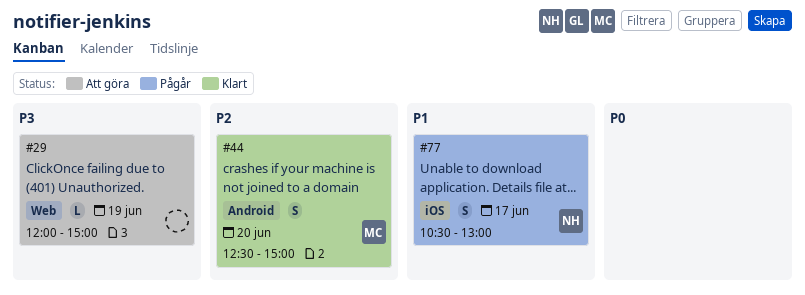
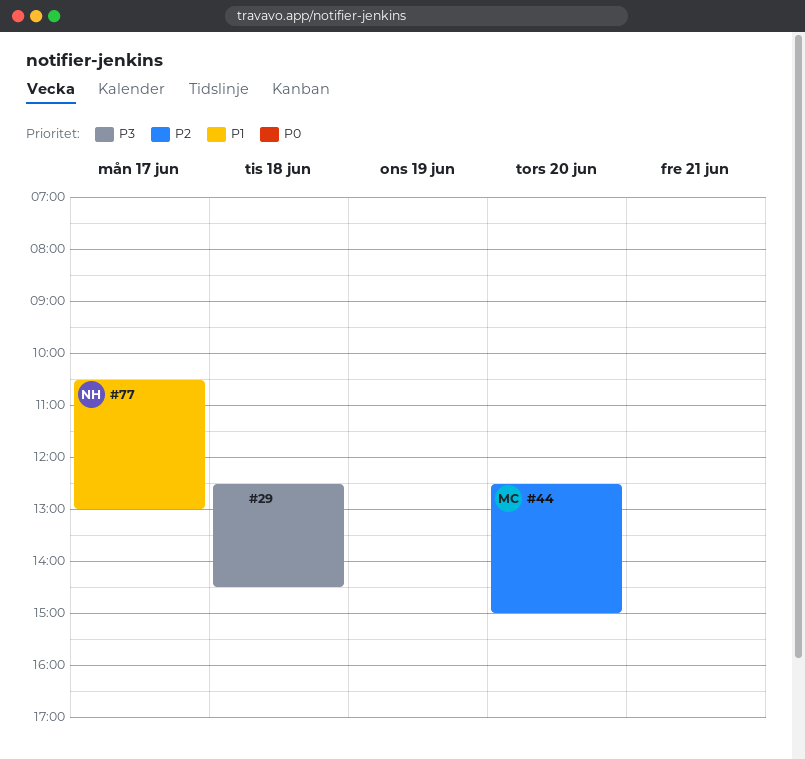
#29, day: Jun 19 -> Jun 18
#29, begins: 12:00 -> 12:30
#29, ends: 15:00 -> 14:30

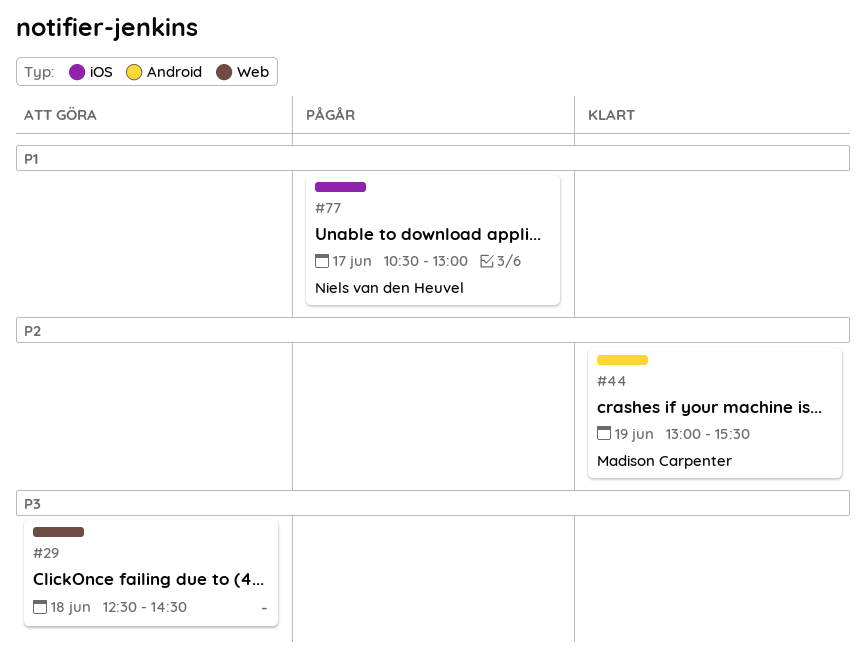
#44, day: Jun 20 -> Jun 19
#44, begins: 12:30 -> 13:00
#44, ends: 15:00 -> 15:30

